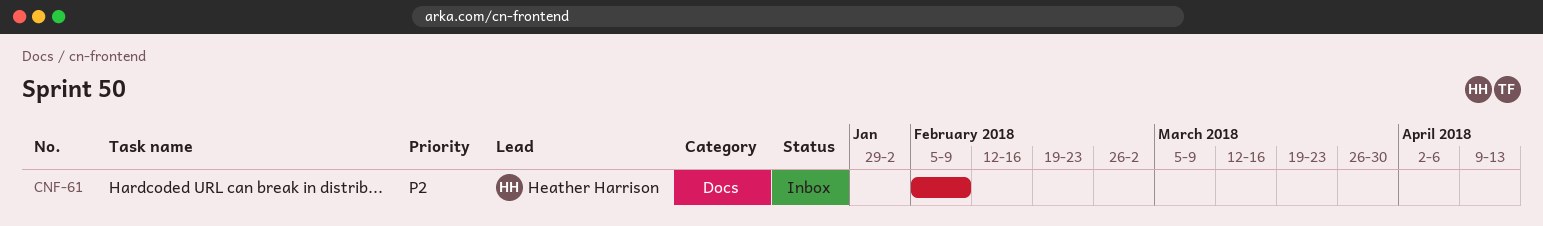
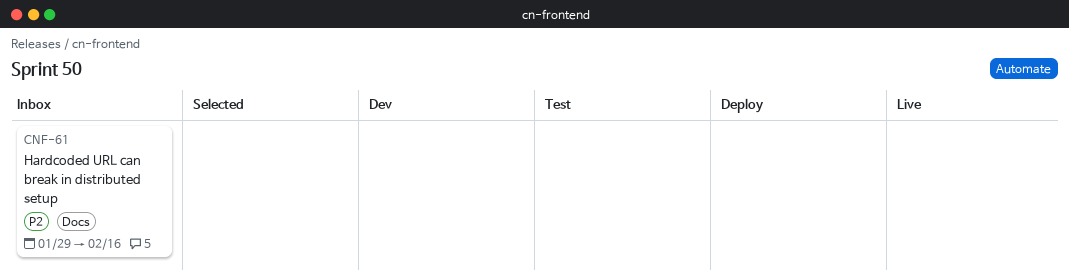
CNF-61, start: Feb 5 -> Jan 29
CNF-61, due: Feb 9 -> Feb 16

